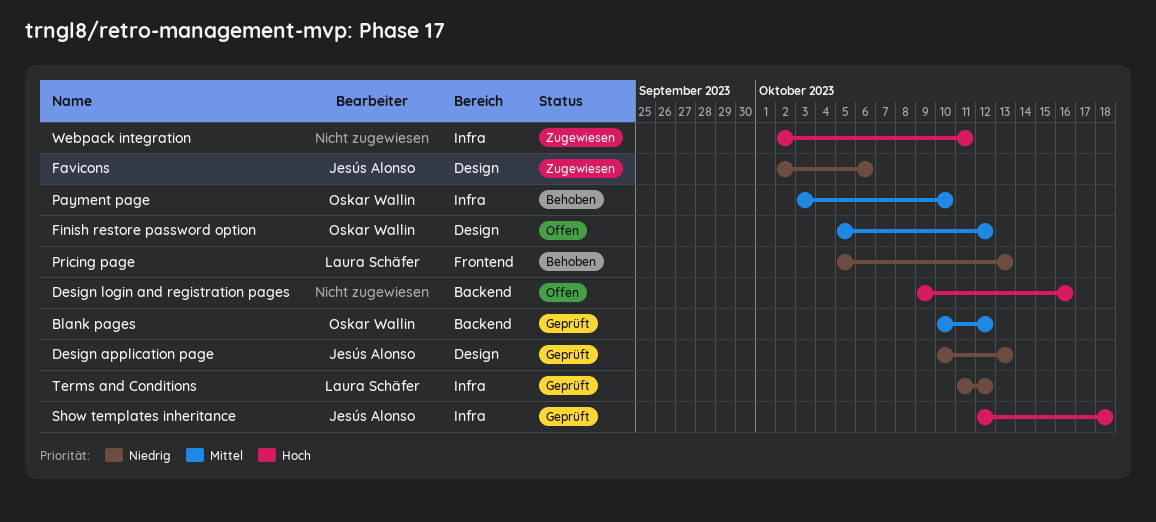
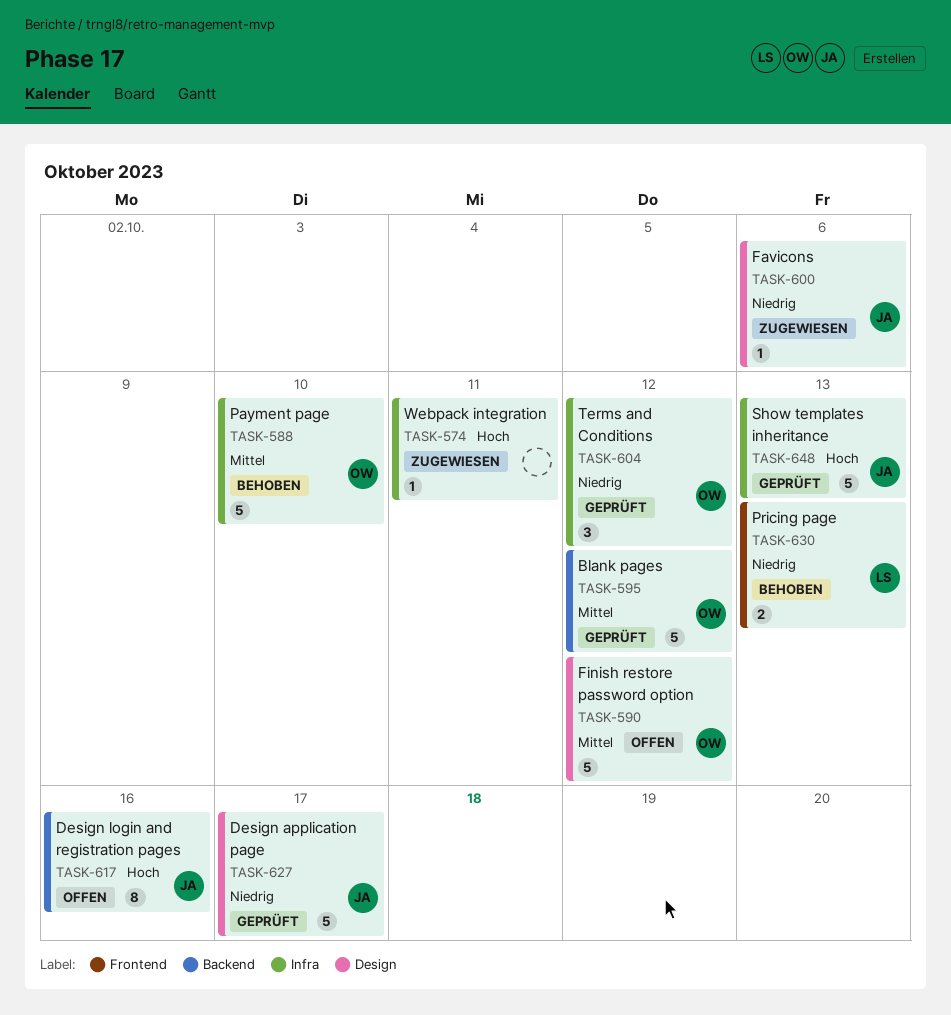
Design application page, due: Oct 13 -> Oct 17
Design login and registration pages, owner: none -> Jesús Alonso
Show templates inheritance, due: Oct 18 -> Oct 13
Terms and Conditions, owner: Laura Schäfer -> Oskar Wallin

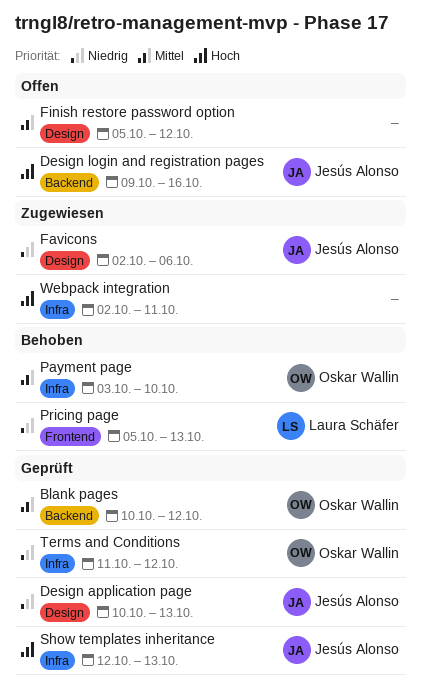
Design application page, due: Oct 17 -> Oct 13
Finish restore password option, owner: Oskar Wallin -> none

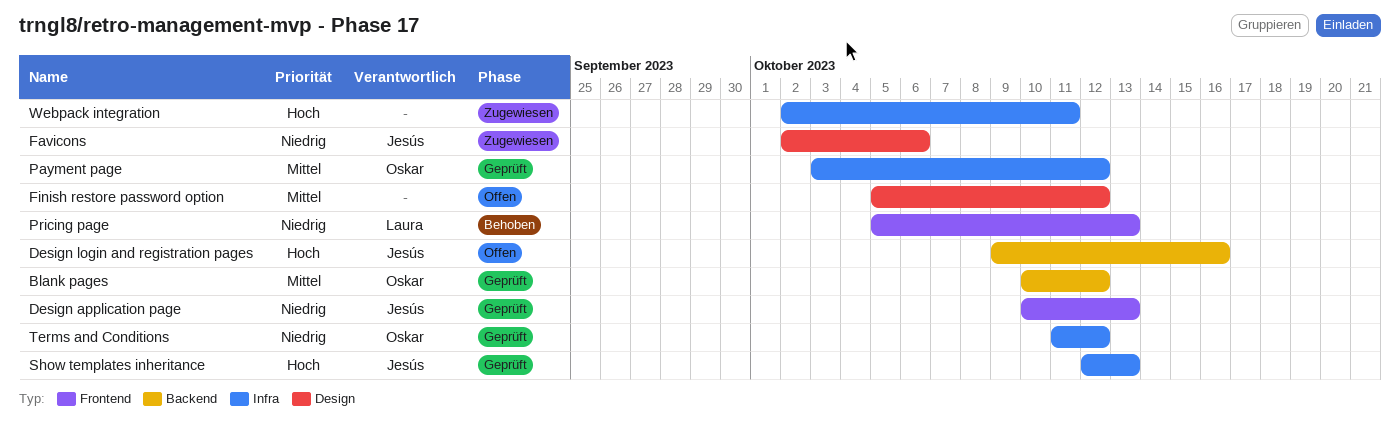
Design application page, label: Design -> Frontend
Payment page, status: Behoben -> Geprüft
Payment page, due: Oct 10 -> Oct 12

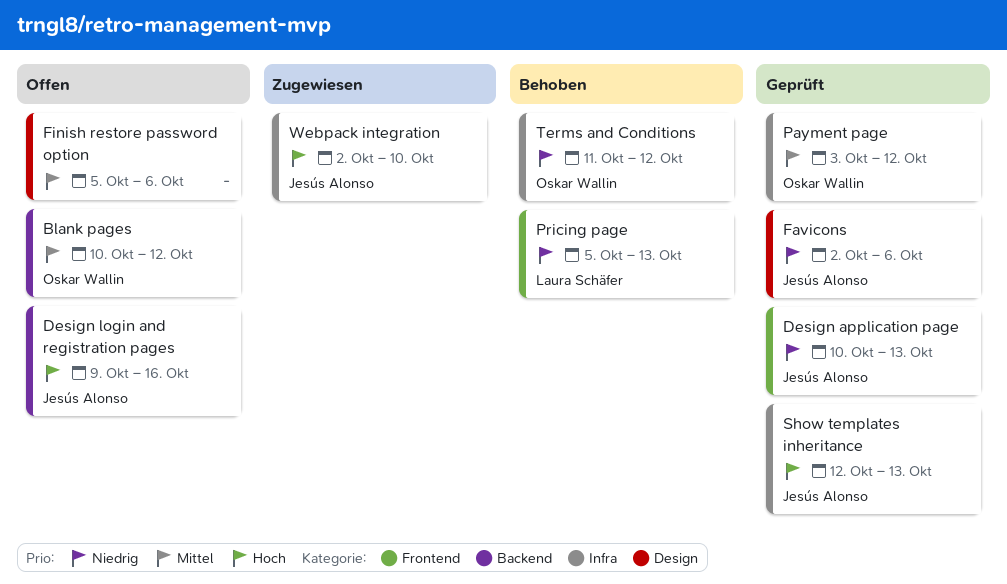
Blank pages, status: Geprüft -> Offen
Favicons, status: Zugewiesen -> Geprüft
Finish restore password option, due: Oct 12 -> Oct 6
Terms and Conditions, status: Geprüft -> Behoben
Webpack integration, owner: none -> Jesús Alonso
Webpack integration, due: Oct 11 -> Oct 10

